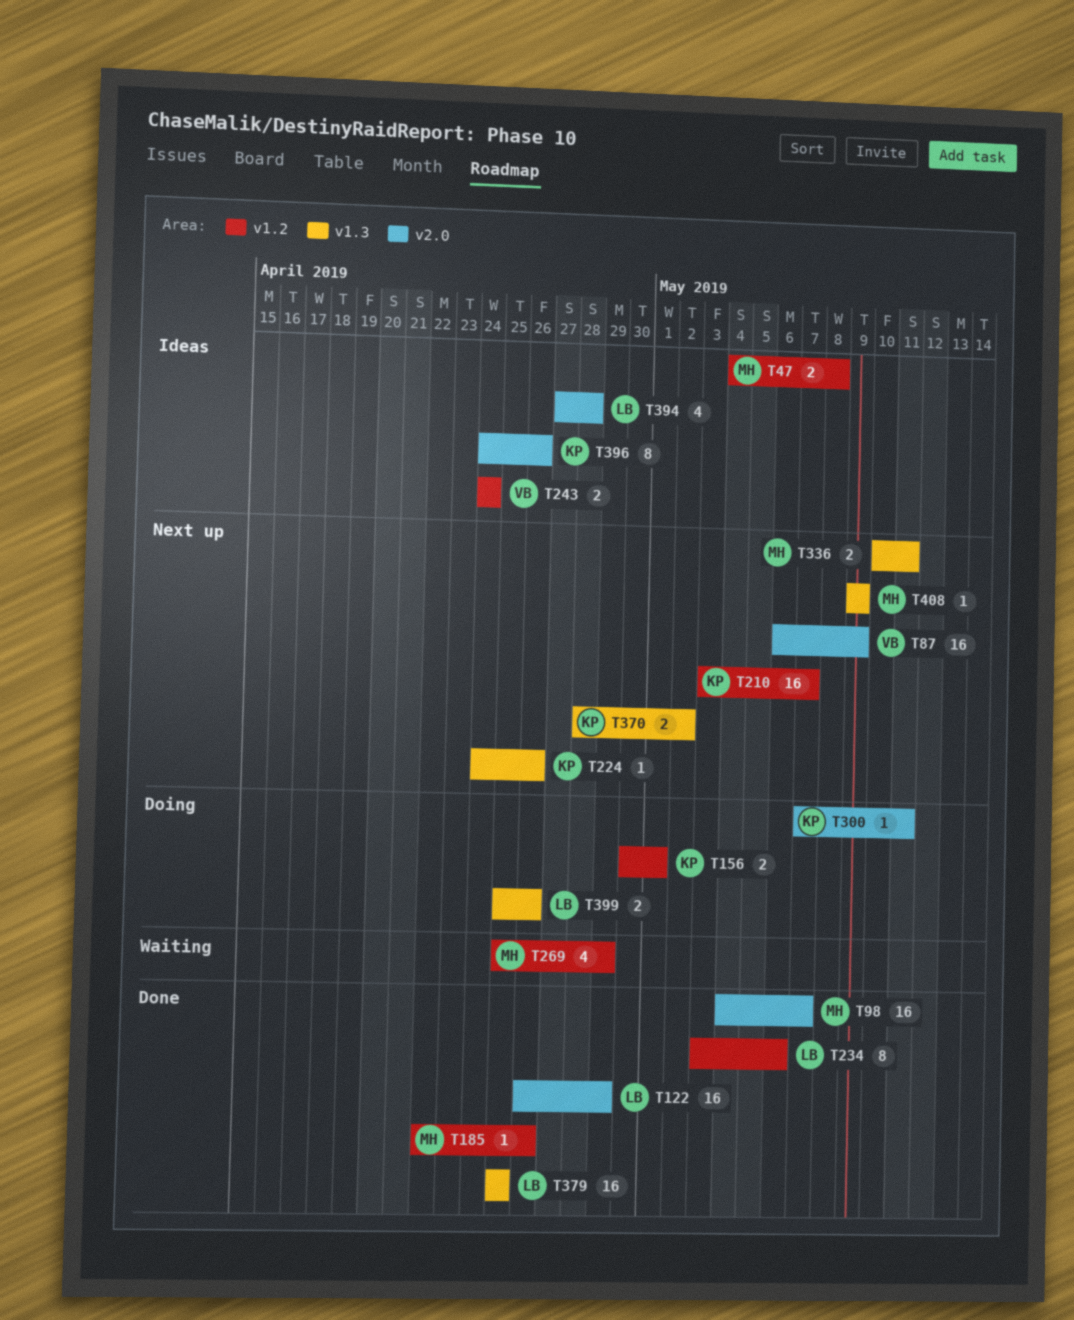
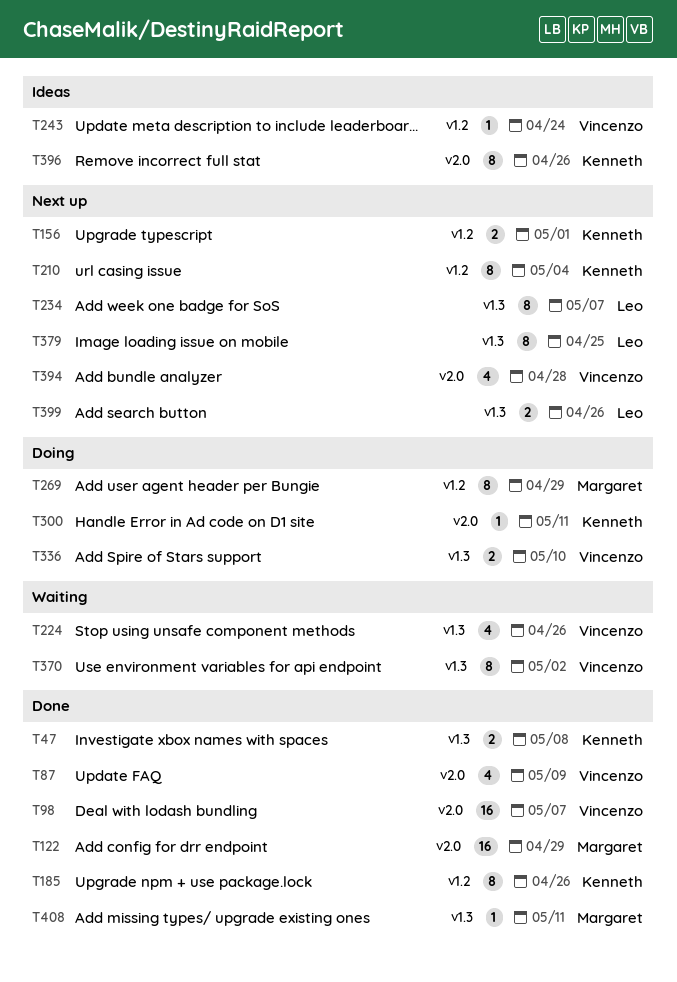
T47, status: Ideas -> Done
T47, owner: Margaret -> Kenneth
T47, label: v1.2 -> v1.3
T87, status: Next up -> Done
T87, estimate: 16 -> 4
T98, owner: Margaret -> Vincenzo
T122, owner: Leo -> Margaret
T156, status: Doing -> Next up
T185, owner: Margaret -> Kenneth
T185, estimate: 1 -> 8
T210, estimate: 16 -> 8
T210, due: May 7 -> May 4
T224, status: Next up -> Waiting
T224, owner: Kenneth -> Vincenzo
T224, estimate: 1 -> 4
T234, status: Done -> Next up
T234, label: v1.2 -> v1.3
T234, due: May 6 -> May 7
T243, estimate: 2 -> 1
T269, status: Waiting -> Doing
T269, estimate: 4 -> 8
T336, status: Next up -> Doing
T336, owner: Margaret -> Vincenzo
T336, due: May 11 -> May 10
T370, status: Next up -> Waiting
T370, owner: Kenneth -> Vincenzo
T370, estimate: 2 -> 8
T379, status: Done -> Next up
T379, estimate: 16 -> 8
T394, status: Ideas -> Next up
T394, owner: Leo -> Vincenzo
T399, status: Doing -> Next up
T408, status: Next up -> Done
T408, due: May 9 -> May 11

